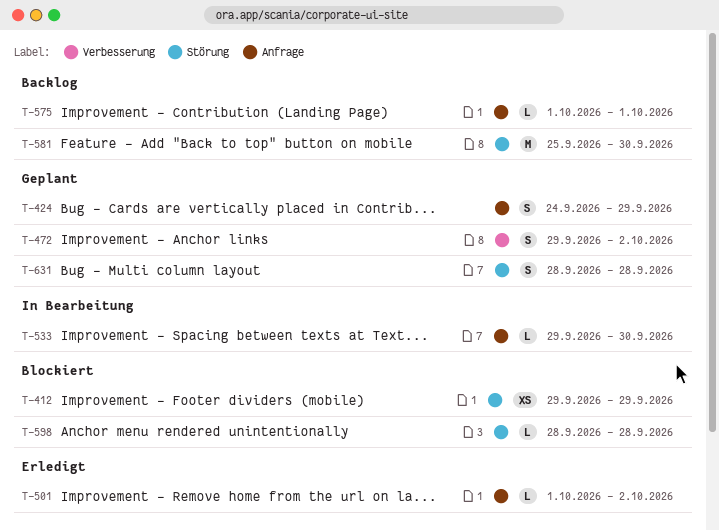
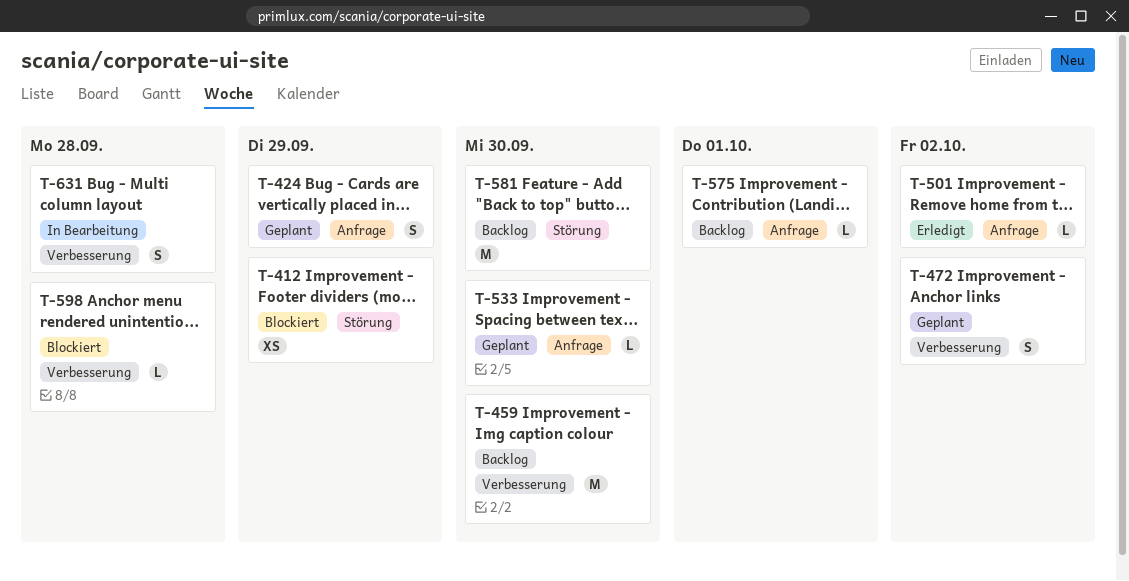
T-459: none -> present
T-533, status: In Bearbeitung -> Geplant
T-598, label: Störung -> Verbesserung
T-631, status: Geplant -> In Bearbeitung
T-631, label: Störung -> Verbesserung

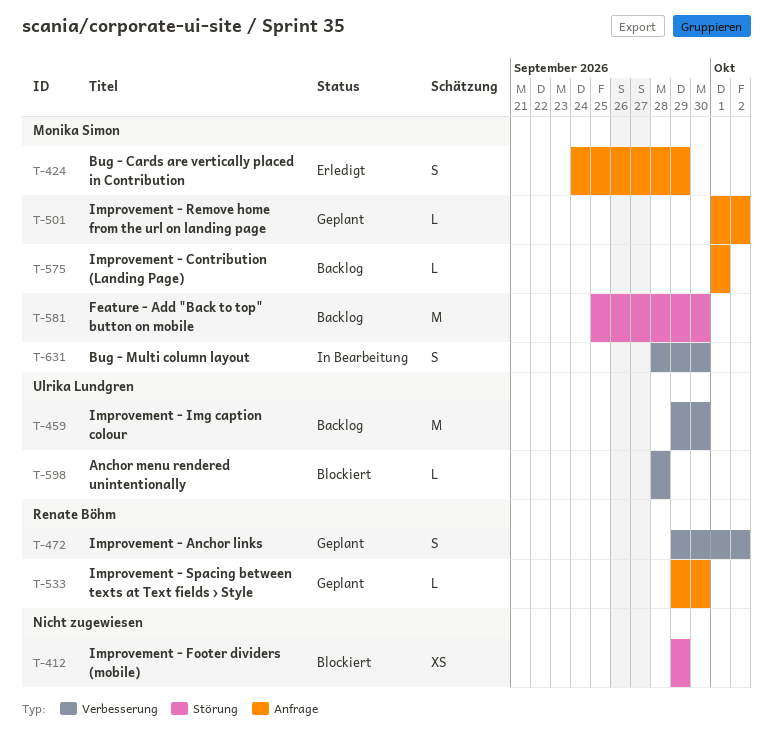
T-424, status: Geplant -> Erledigt
T-501, status: Erledigt -> Geplant
T-631, due: Sep 28 -> Sep 30

